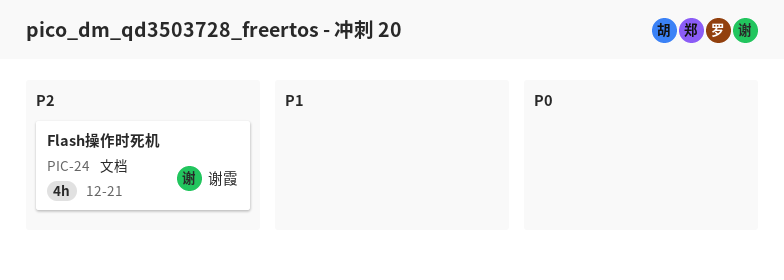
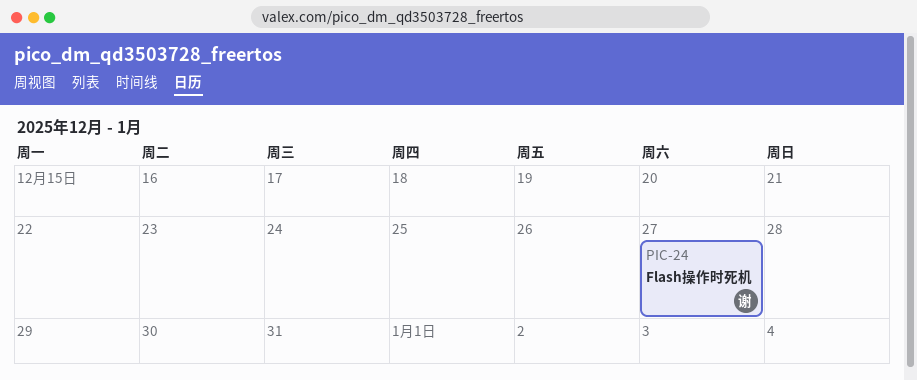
PIC-24, due: Dec 21 -> Dec 27

